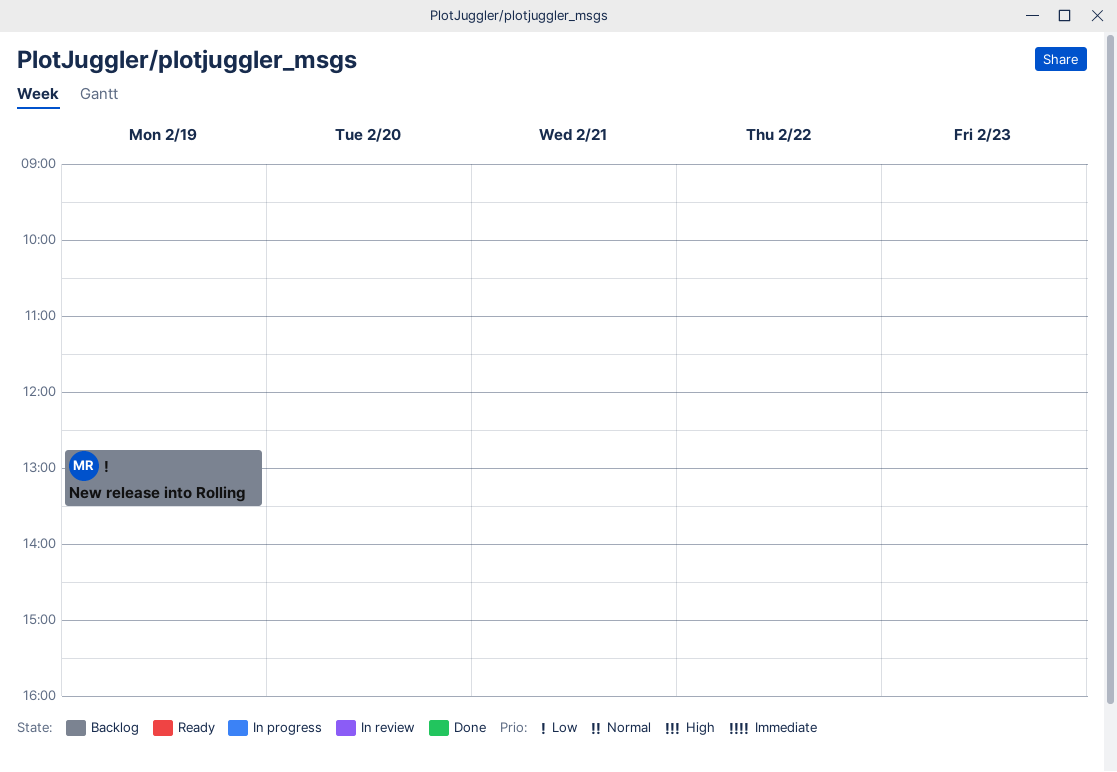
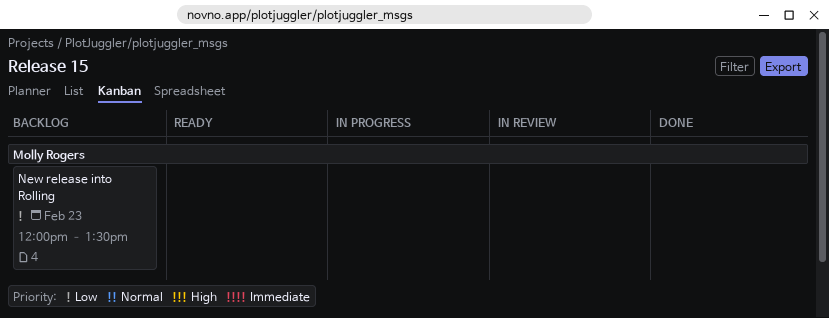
New release into Rolling, day: Feb 19 -> Feb 23
New release into Rolling, begins: 12:45 -> 12:00

